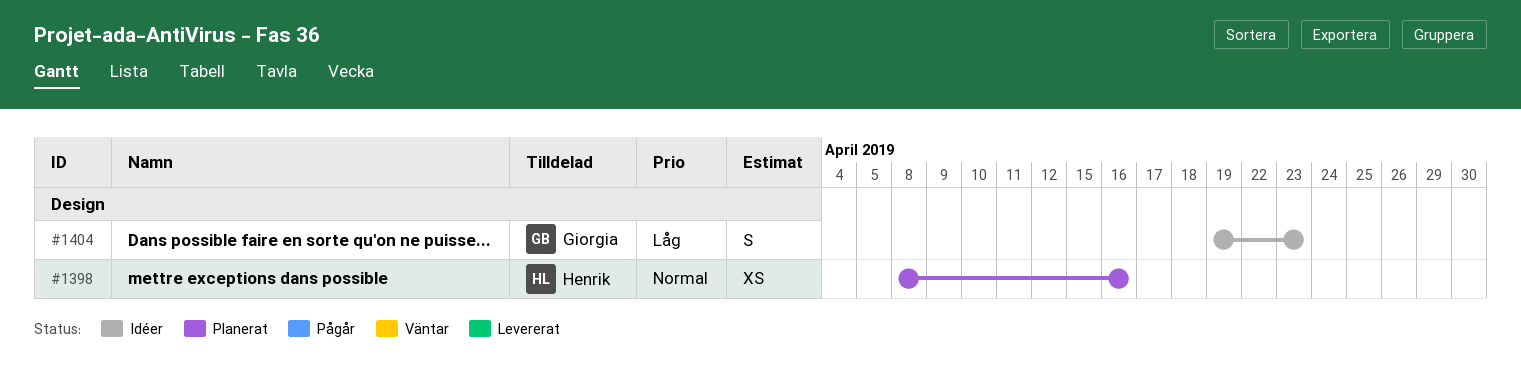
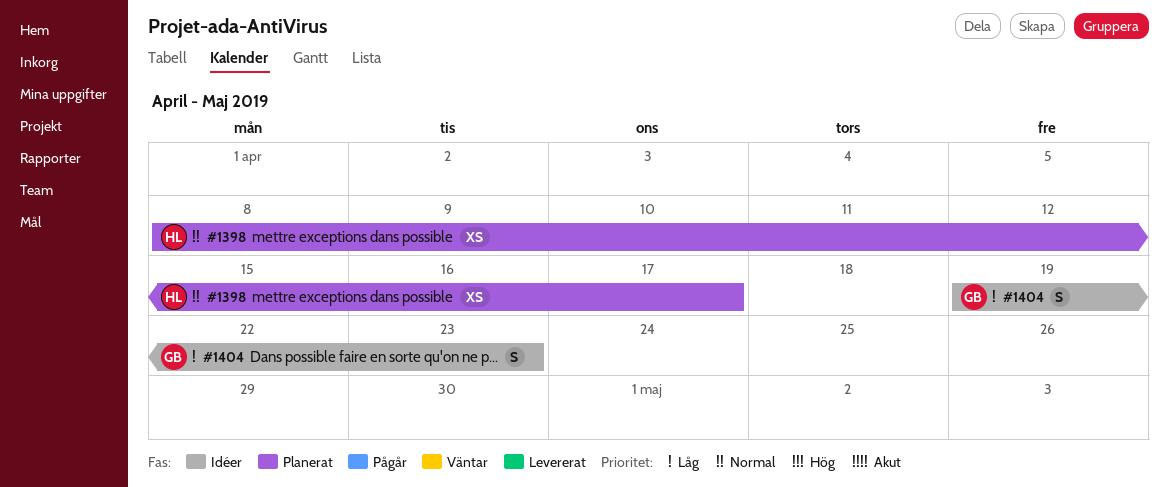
#1398, due: Apr 16 -> Apr 17

